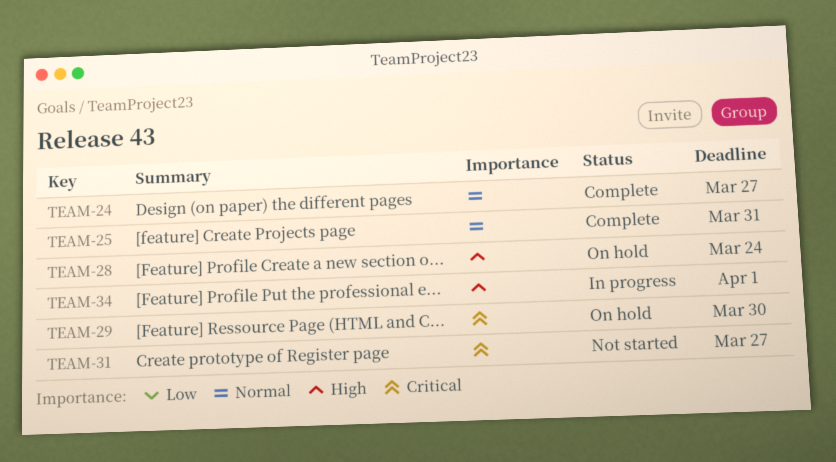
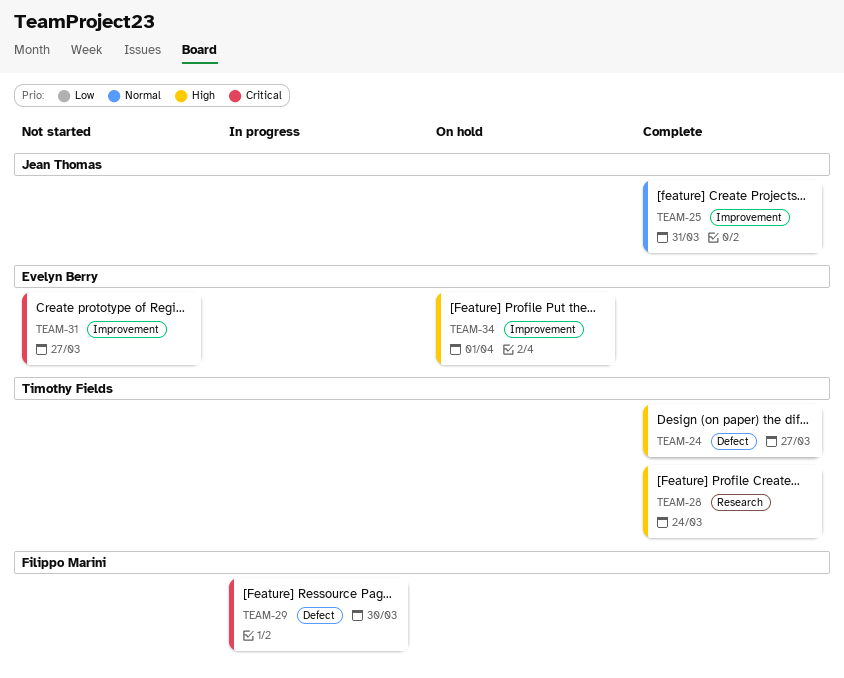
TEAM-24, priority: Normal -> High
TEAM-28, status: On hold -> Complete
TEAM-29, status: On hold -> In progress
TEAM-34, status: In progress -> On hold

